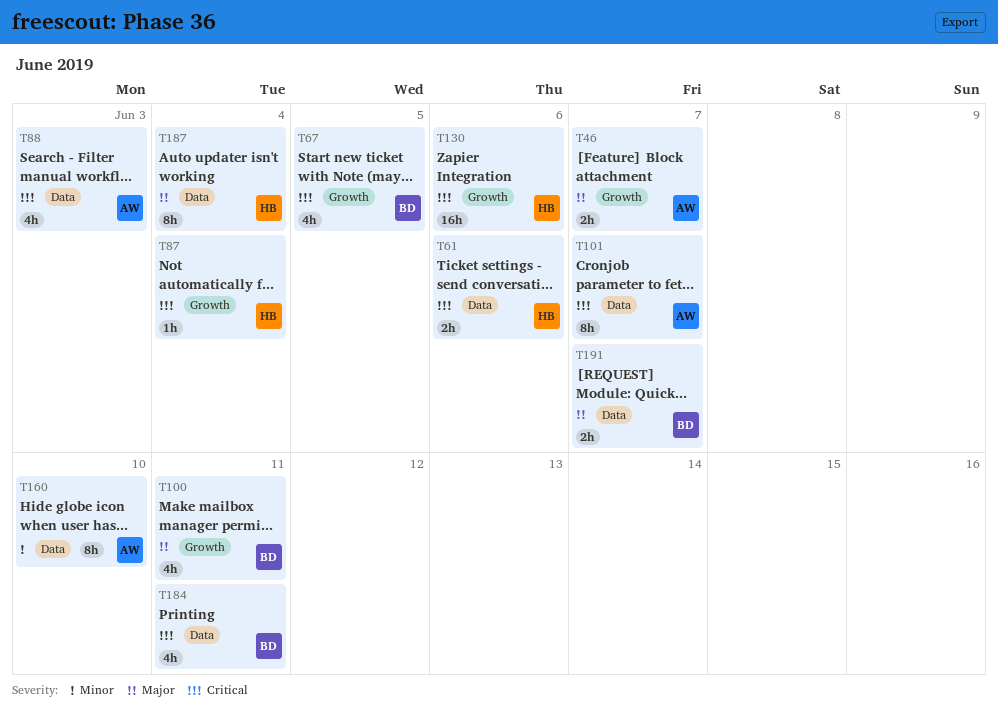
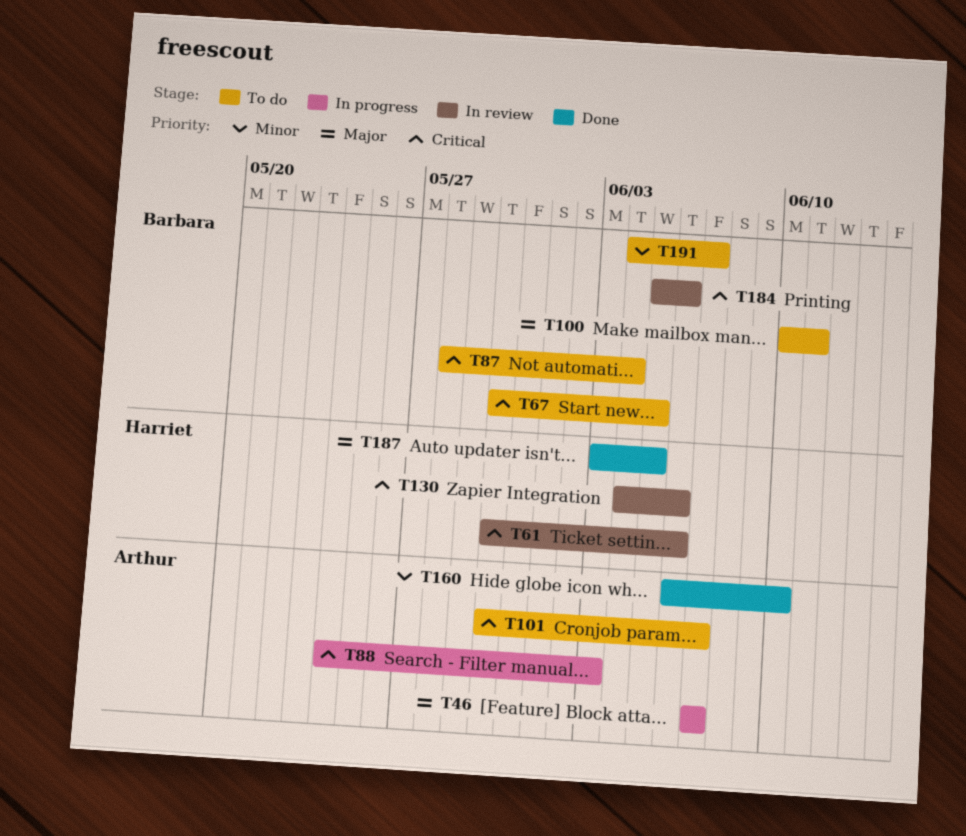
T87, owner: Harriet -> Barbara
T184, due: Jun 11 -> Jun 6
T187, due: Jun 4 -> Jun 5
T191, priority: Major -> Minor

